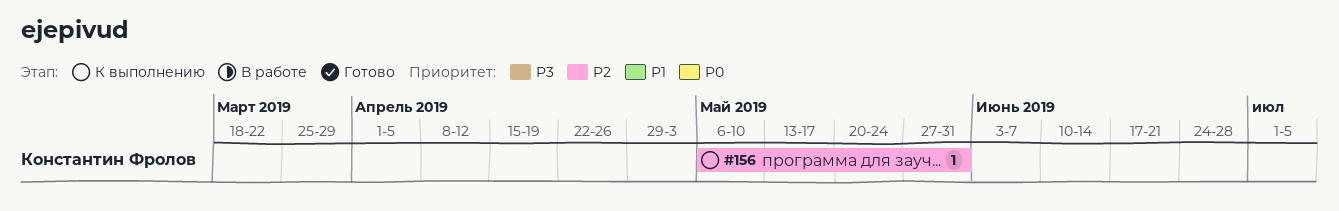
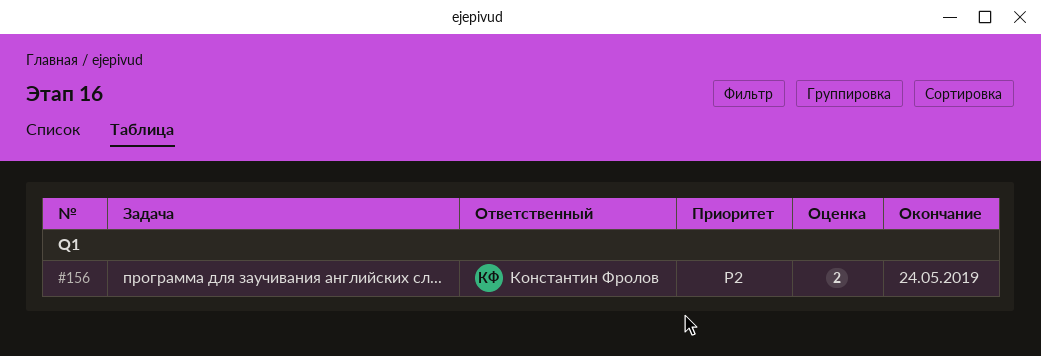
#156, estimate: 1 -> 2
#156, due: May 31 -> May 24

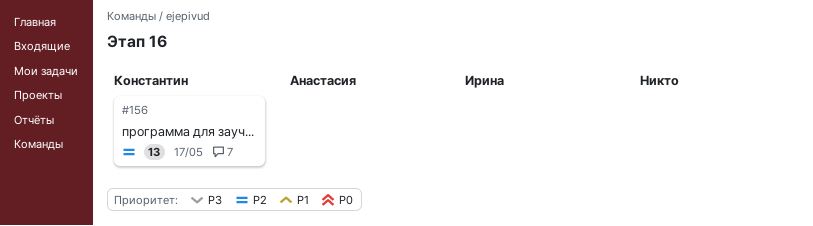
#156, estimate: 2 -> 13
#156, due: May 24 -> May 17

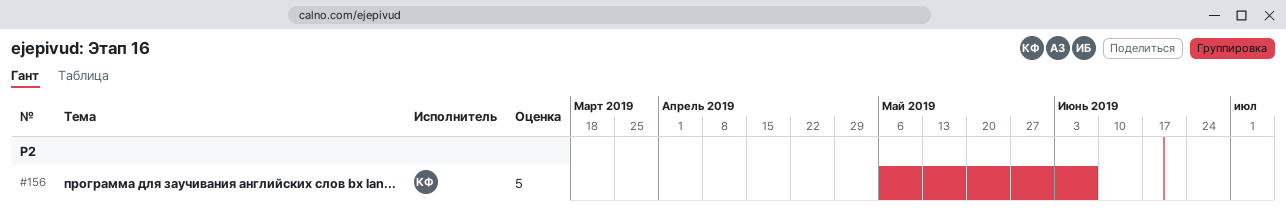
#156, estimate: 13 -> 5
#156, due: May 17 -> Jun 7

